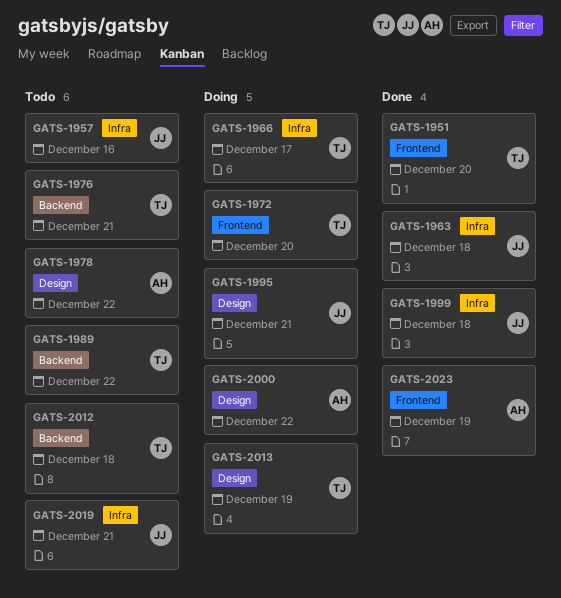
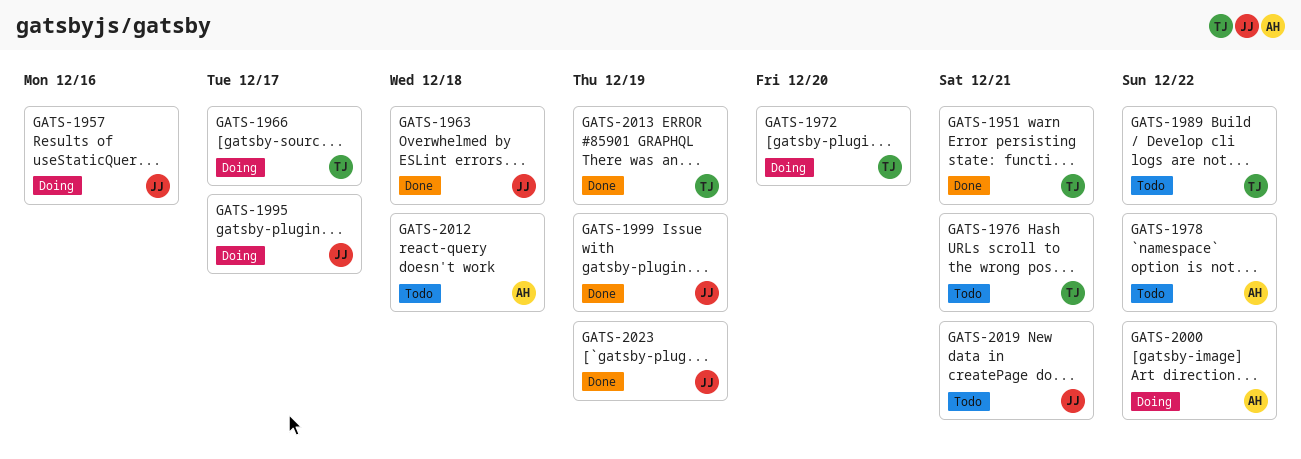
GATS-1951, due: Dec 20 -> Dec 21
GATS-1957, status: Todo -> Doing
GATS-1995, due: Dec 21 -> Dec 17
GATS-1999, due: Dec 18 -> Dec 19
GATS-2012, owner: TJ -> AH
GATS-2013, status: Doing -> Done
GATS-2023, owner: AH -> JJ

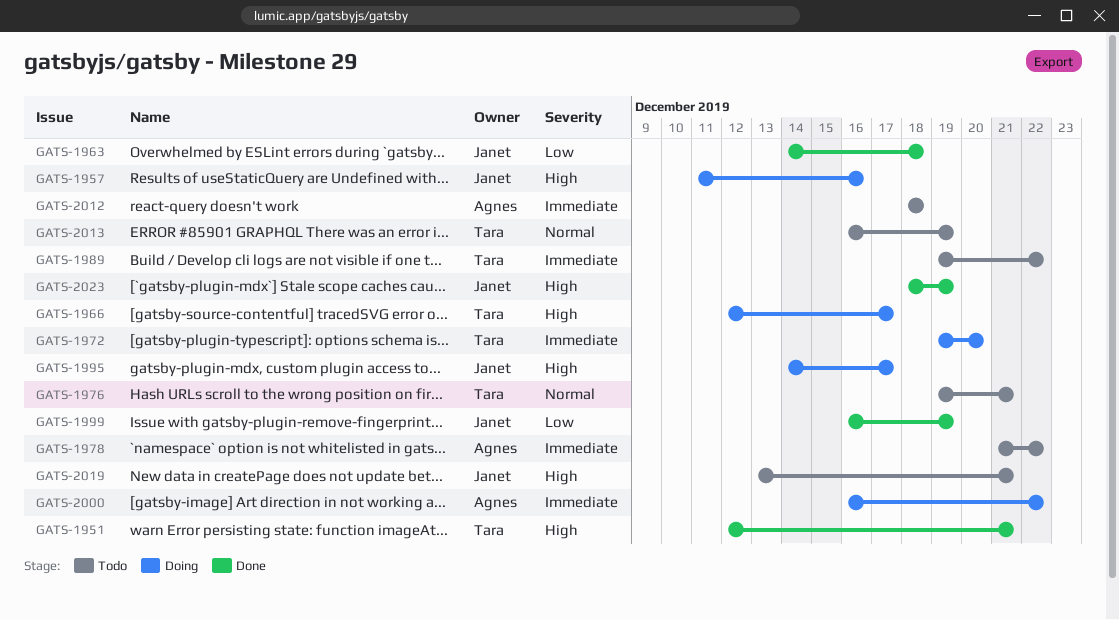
GATS-2013, status: Done -> Todo

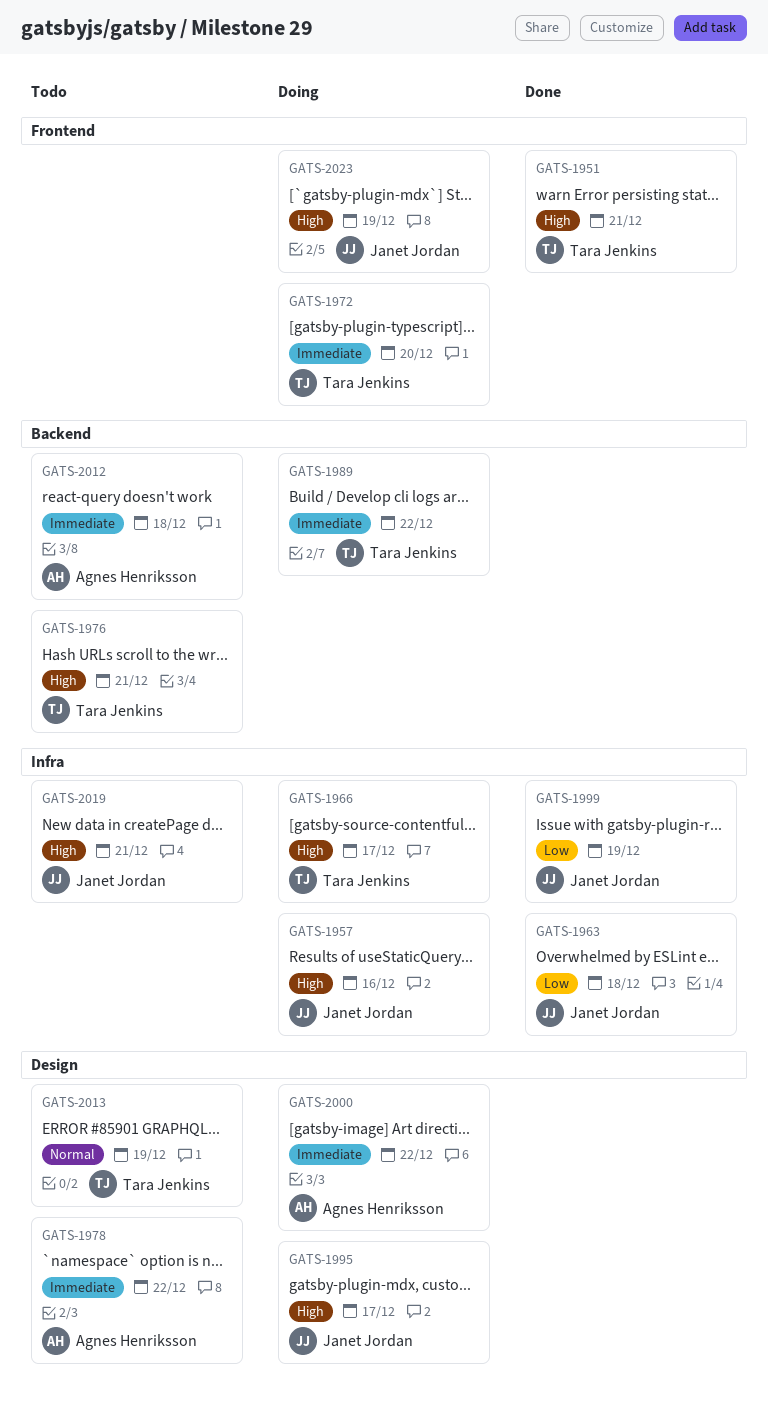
GATS-1976, priority: Normal -> High
GATS-1989, status: Todo -> Doing
GATS-2023, status: Done -> Doing

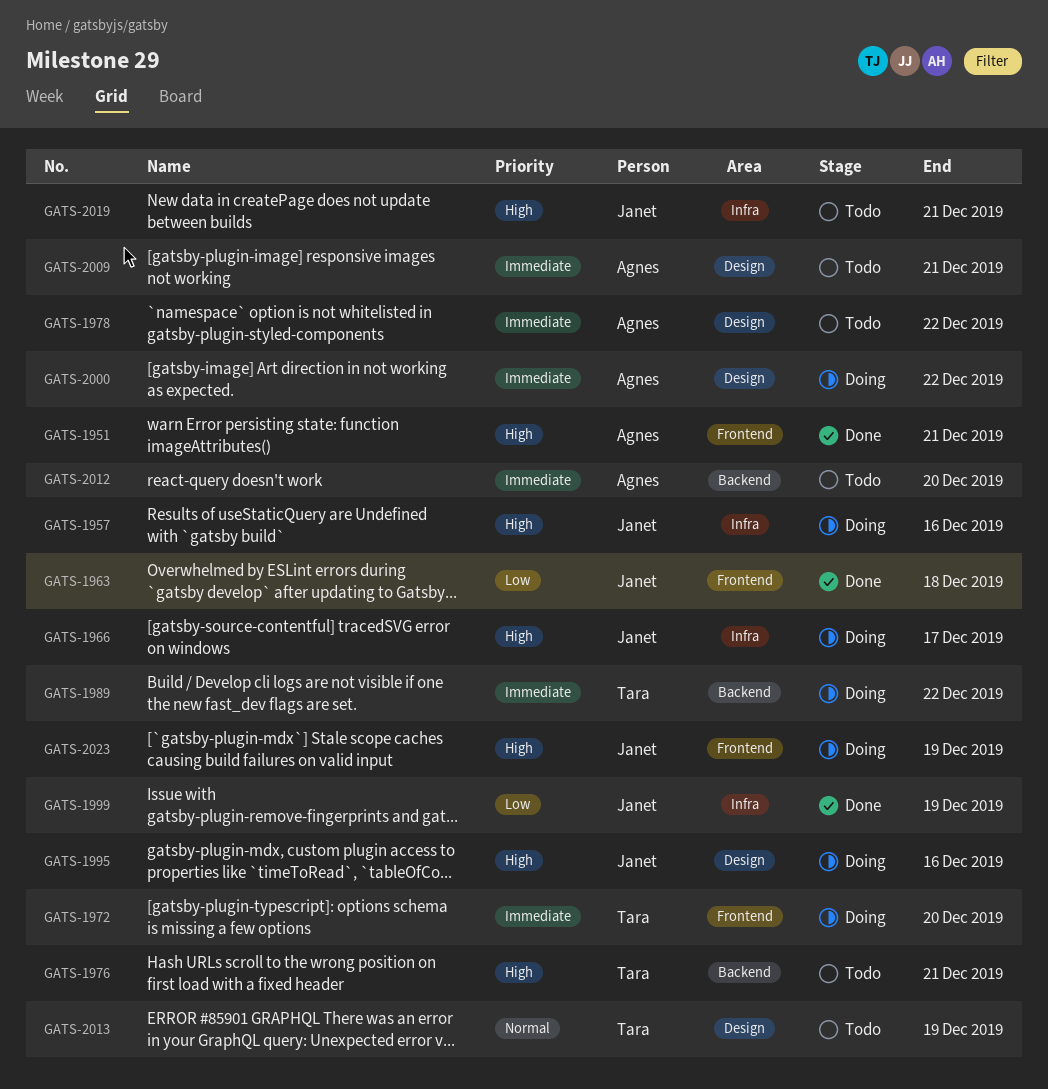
GATS-1951, owner: Tara Jenkins -> Agnes Henriksson
GATS-1963, label: Infra -> Frontend
GATS-1966, owner: Tara Jenkins -> Janet Jordan
GATS-1995, due: Dec 17 -> Dec 16
GATS-2009: none -> present
GATS-2012, due: Dec 18 -> Dec 20

